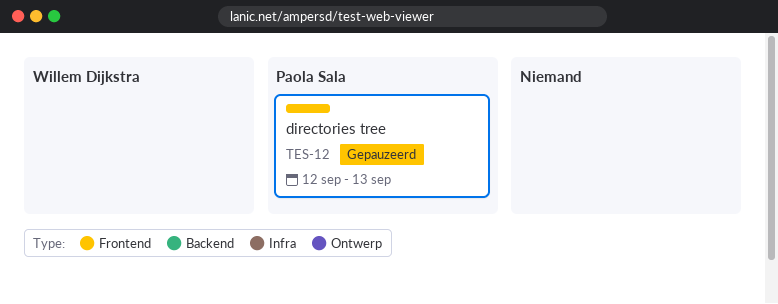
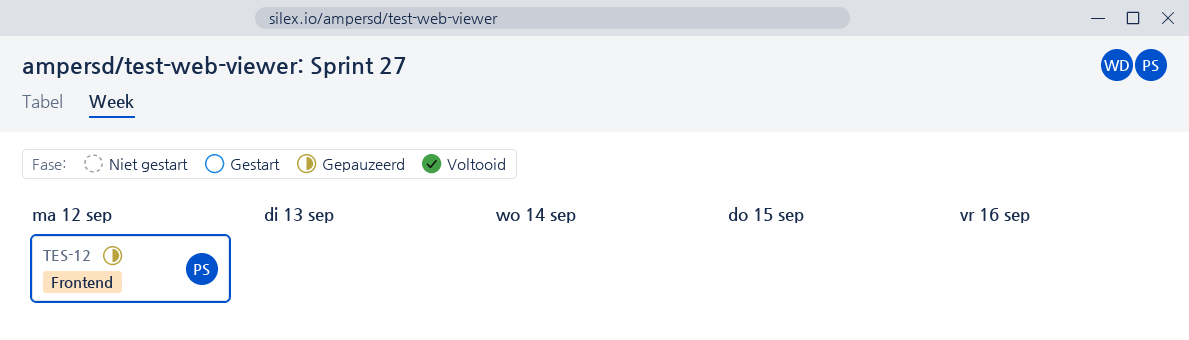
TES-12, due: Sep 13 -> Sep 12

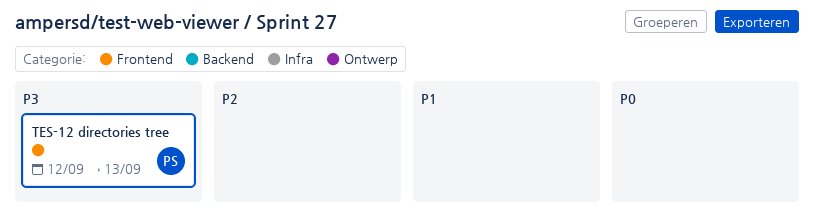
TES-12, due: Sep 12 -> Sep 13

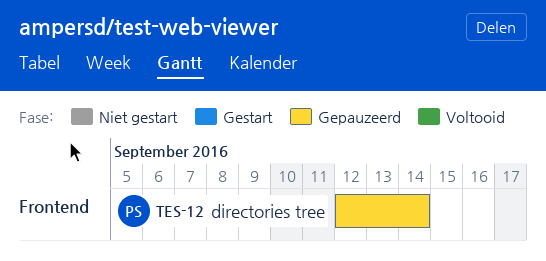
TES-12, due: Sep 13 -> Sep 14

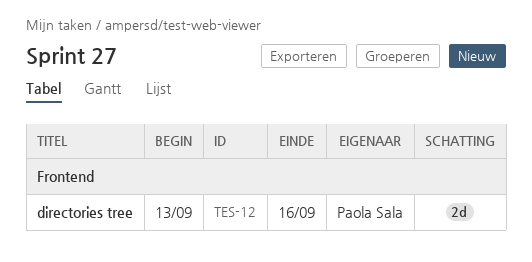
TES-12, start: Sep 12 -> Sep 13
TES-12, due: Sep 14 -> Sep 16

